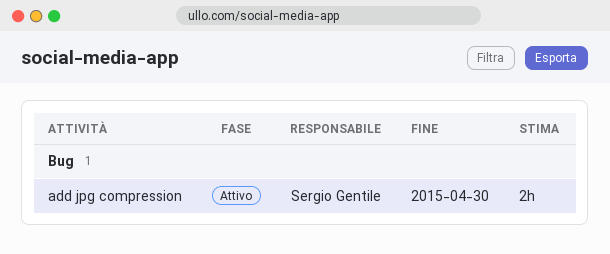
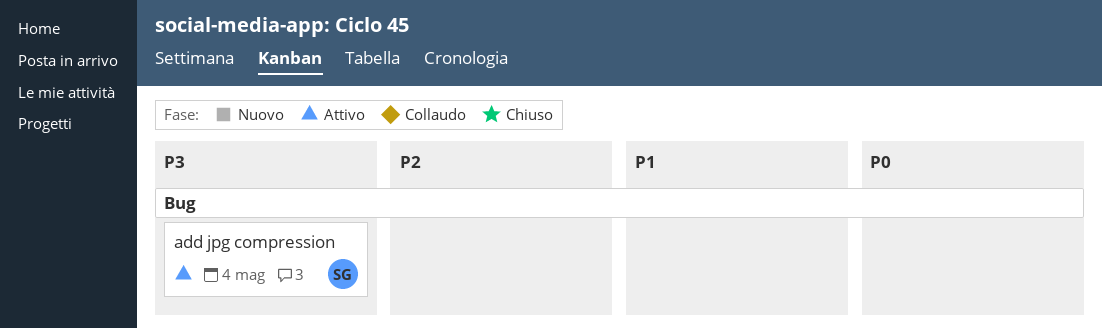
add jpg compression, due: Apr 30 -> May 4

